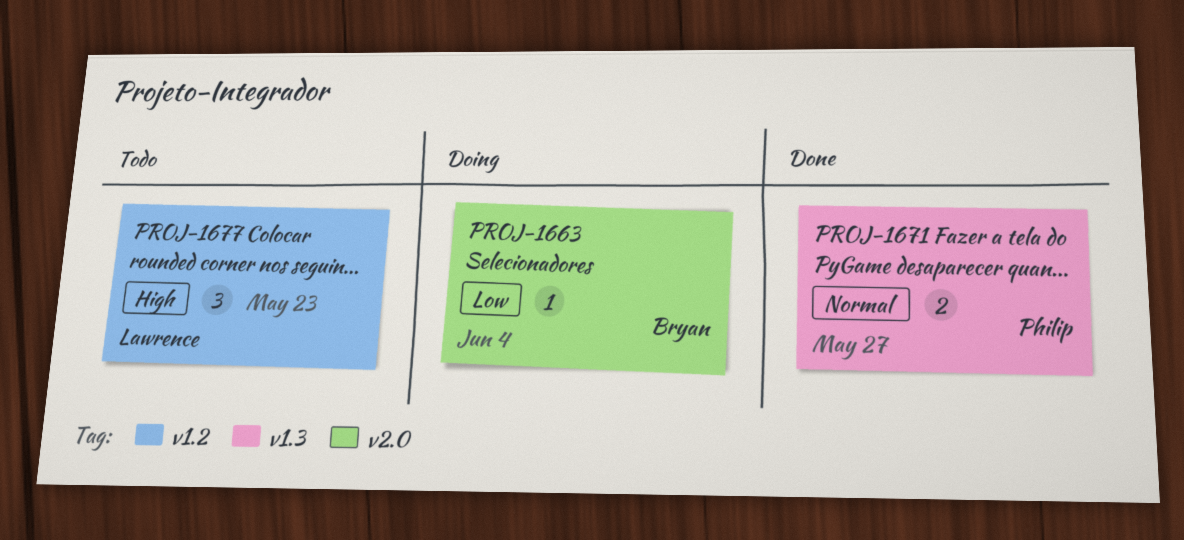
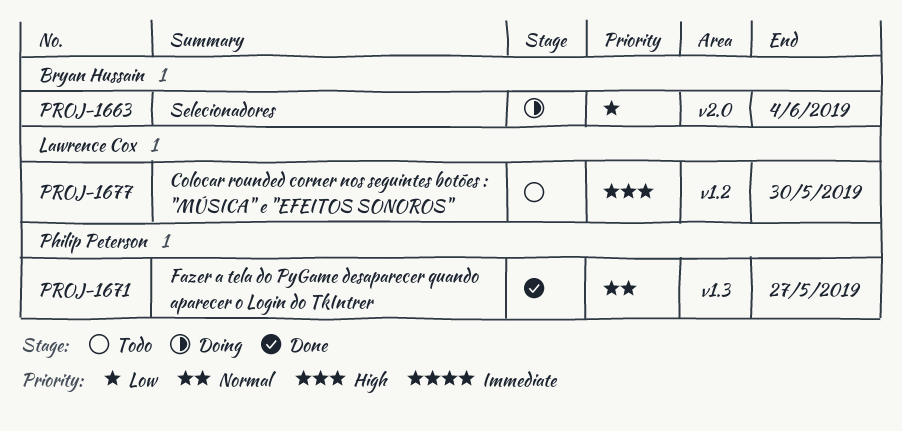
PROJ-1677, due: May 23 -> May 30

